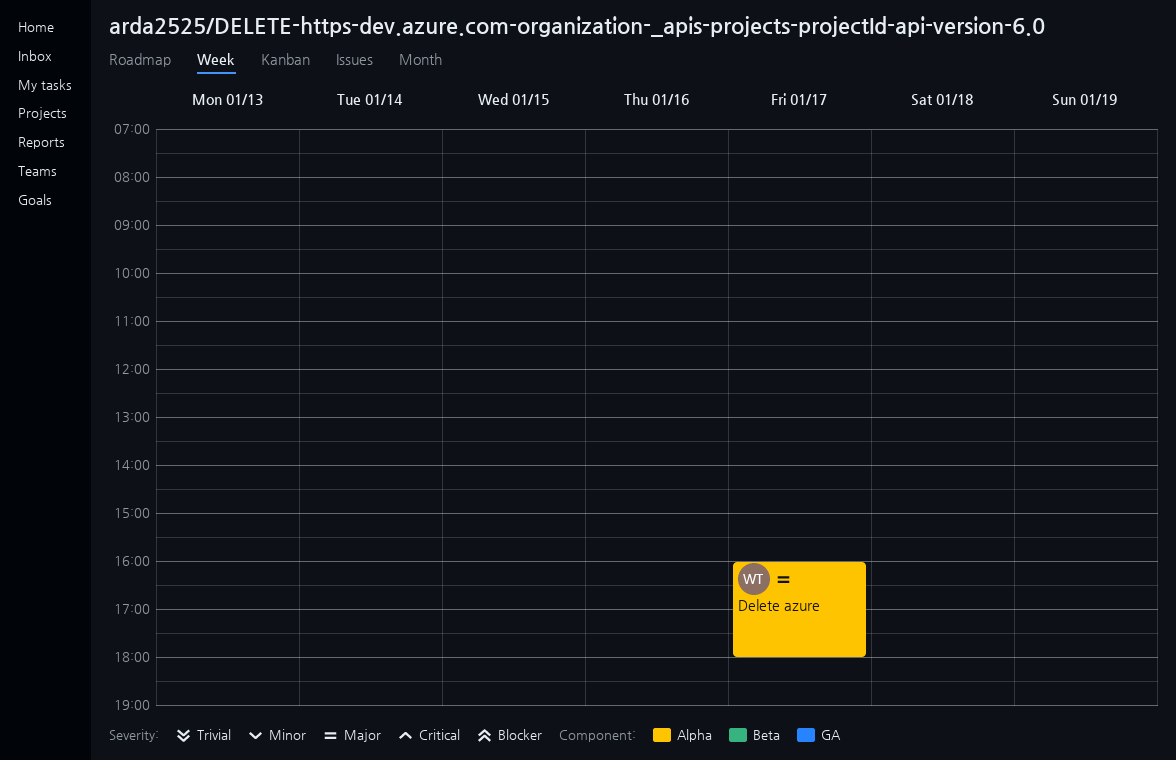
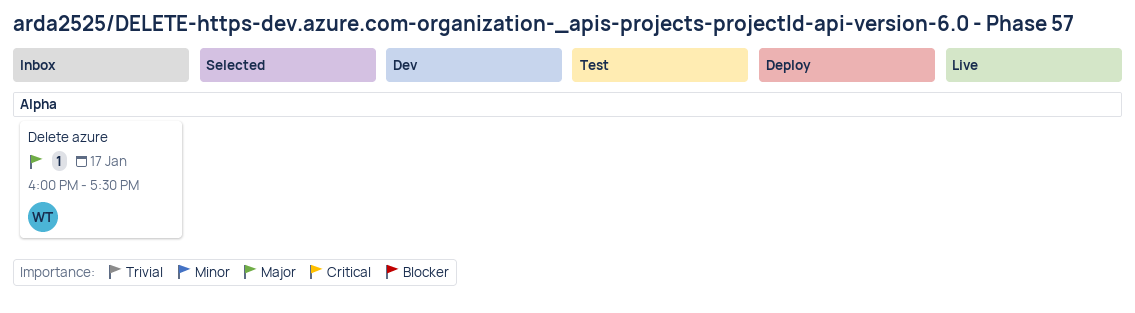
Delete azure, ends: 18:00 -> 17:30

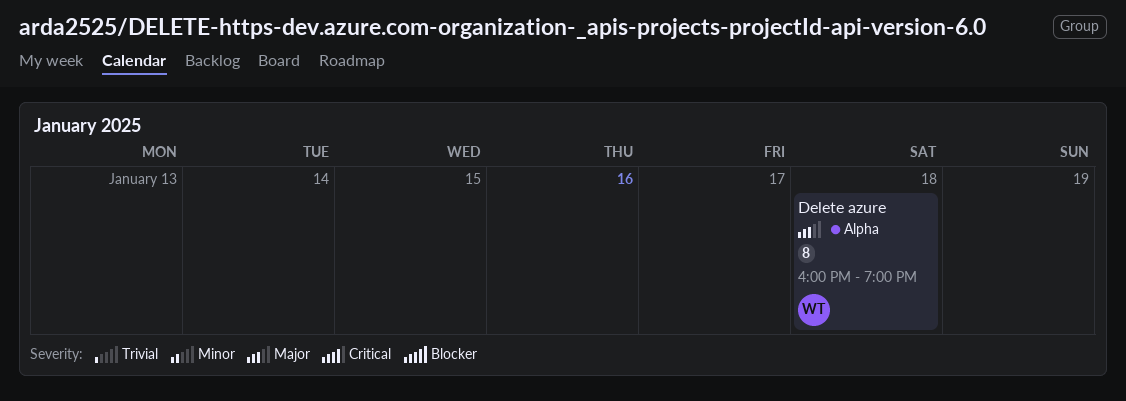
Delete azure, estimate: 1 -> 8
Delete azure, day: Jan 17 -> Jan 18
Delete azure, ends: 17:30 -> 19:00

